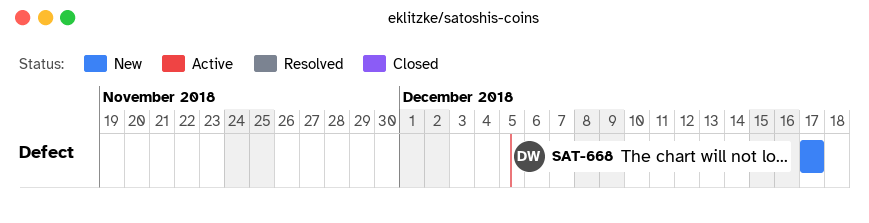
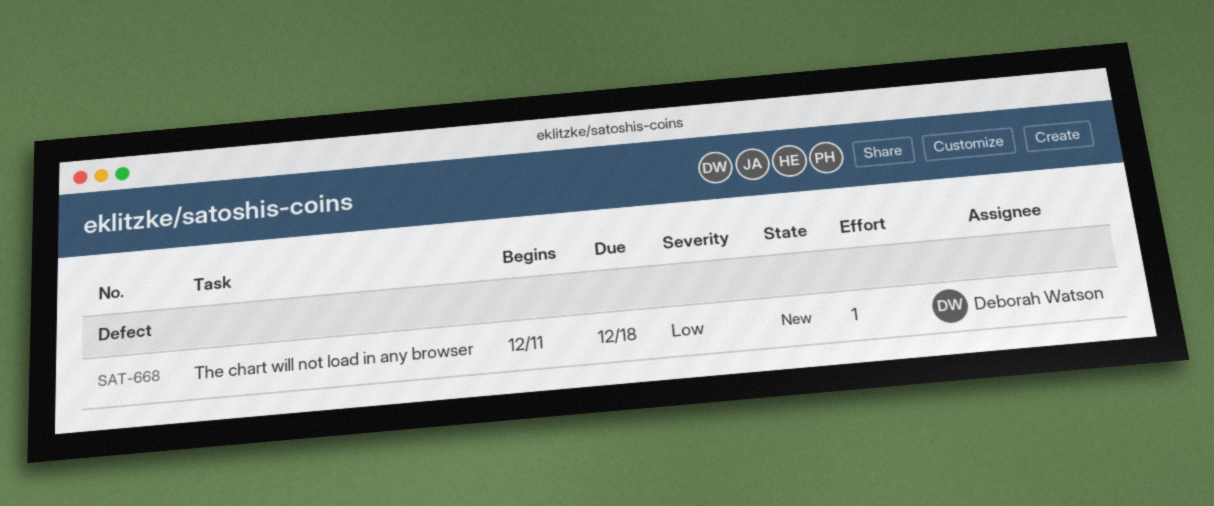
SAT-668, start: Dec 17 -> Dec 11
SAT-668, due: Dec 17 -> Dec 18

